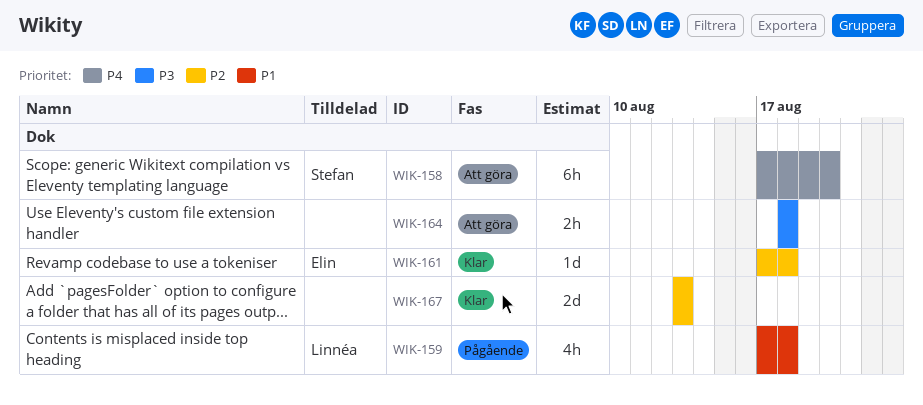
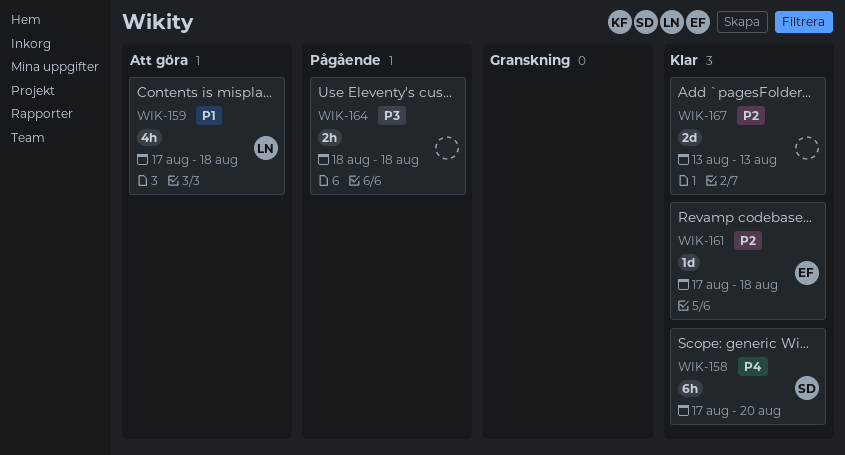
WIK-158, status: Att göra -> Klar
WIK-159, status: Pågående -> Att göra
WIK-164, status: Att göra -> Pågående

